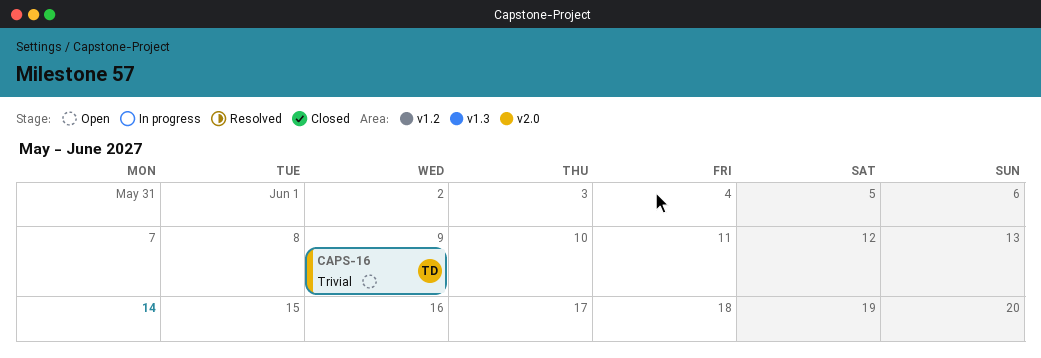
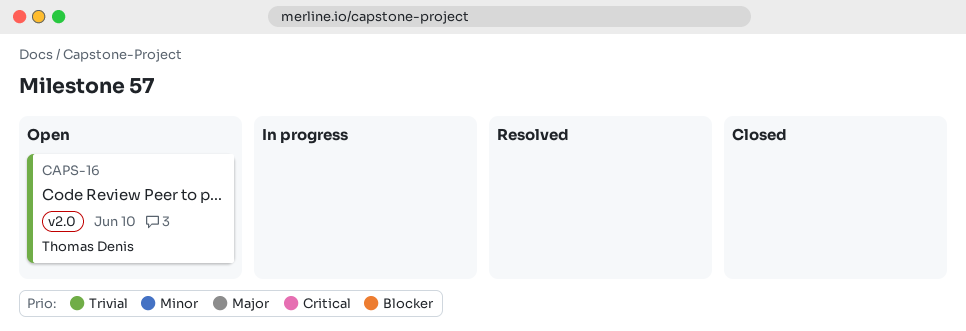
CAPS-16, due: Jun 9 -> Jun 10

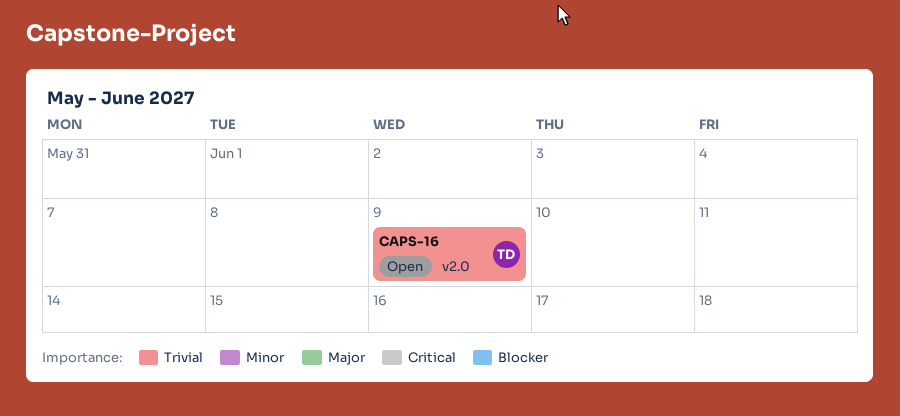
CAPS-16, due: Jun 10 -> Jun 9

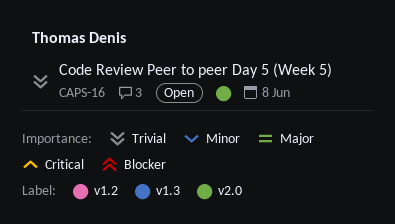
CAPS-16, due: Jun 9 -> Jun 8

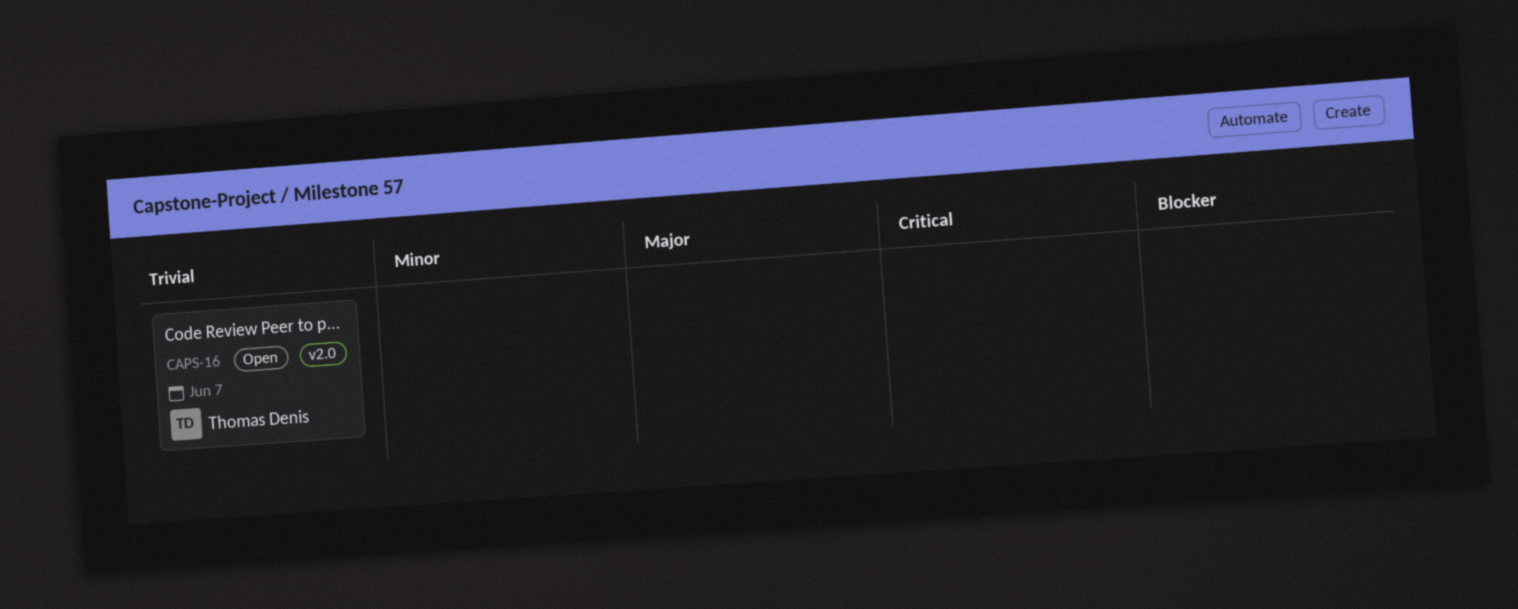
CAPS-16, due: Jun 8 -> Jun 7

